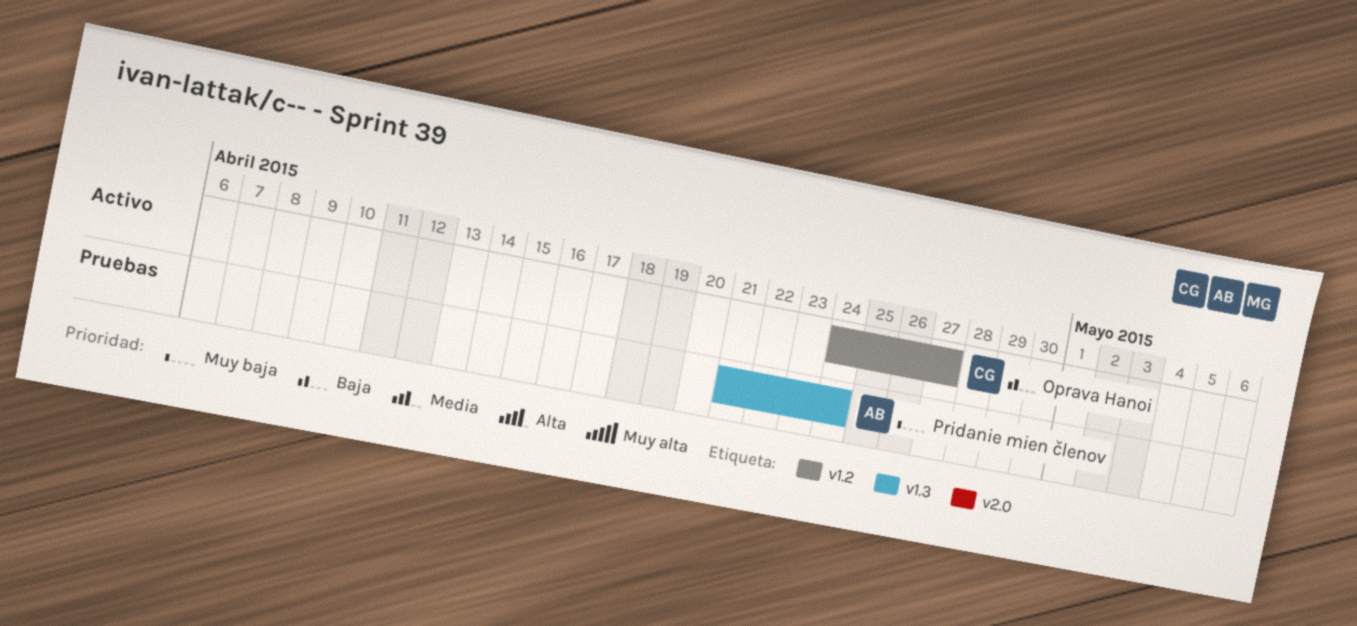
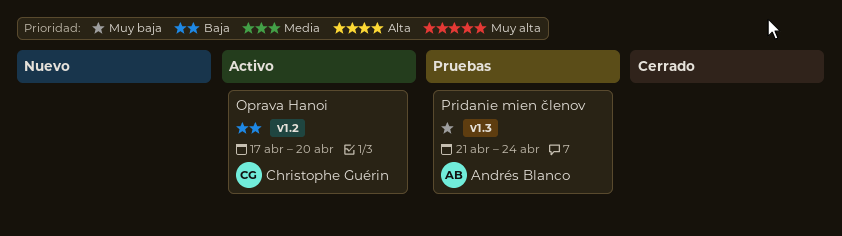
Oprava Hanoi, start: Apr 24 -> Apr 17
Oprava Hanoi, due: Apr 27 -> Apr 20

